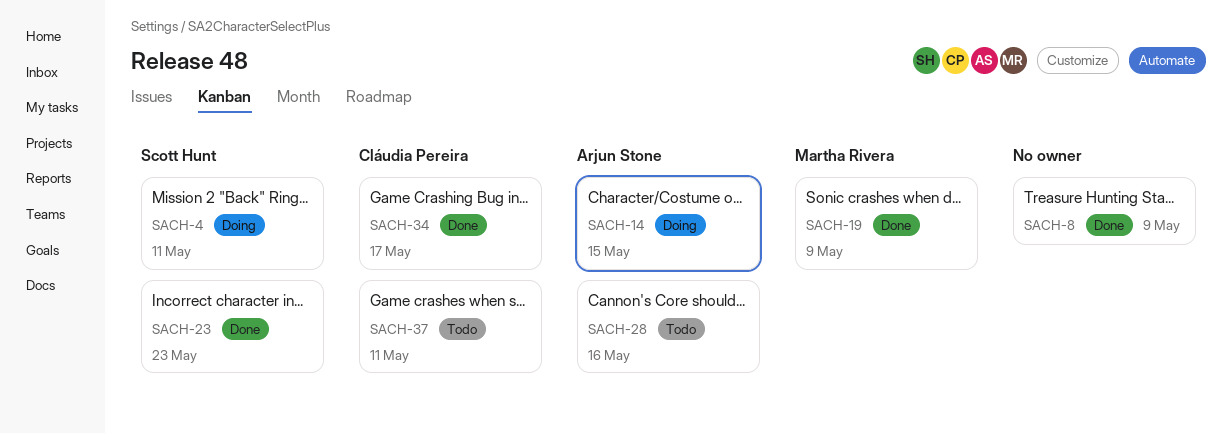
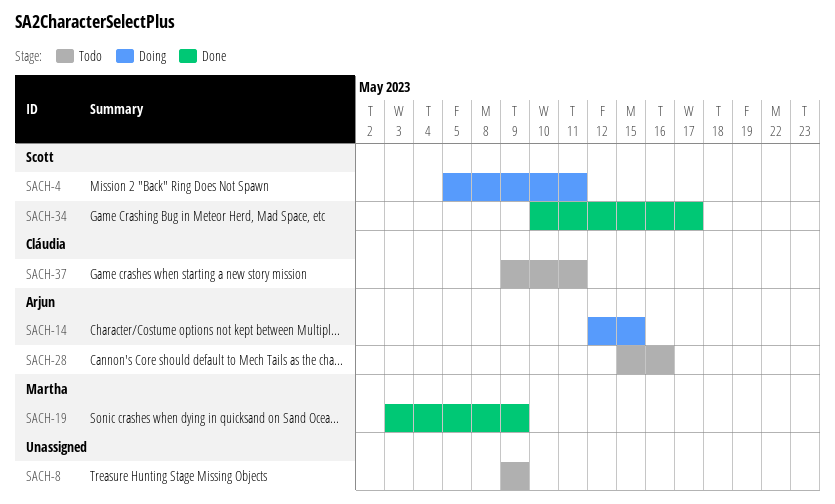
SACH-8, status: Done -> Todo
SACH-23: present -> none
SACH-34, owner: Cláudia Pereira -> Scott Hunt

